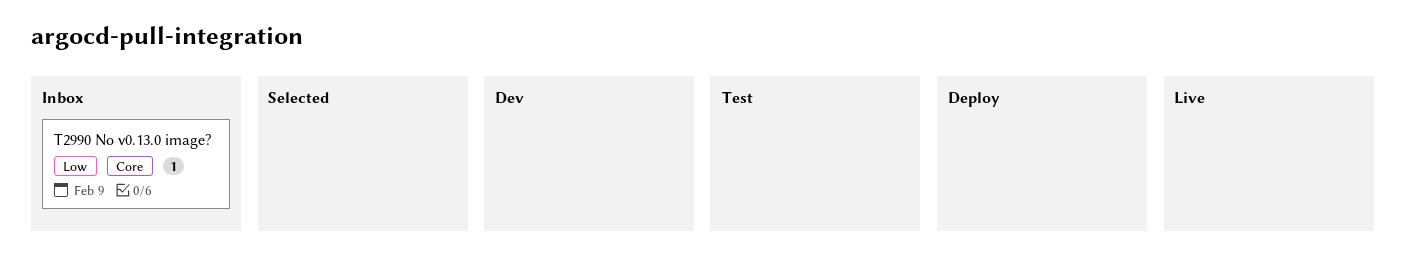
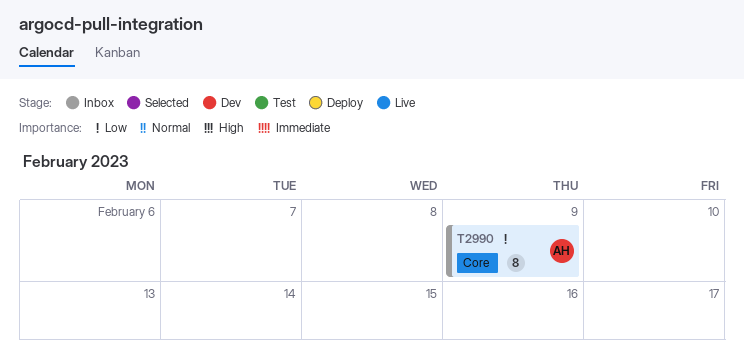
T2990, estimate: 1 -> 8

